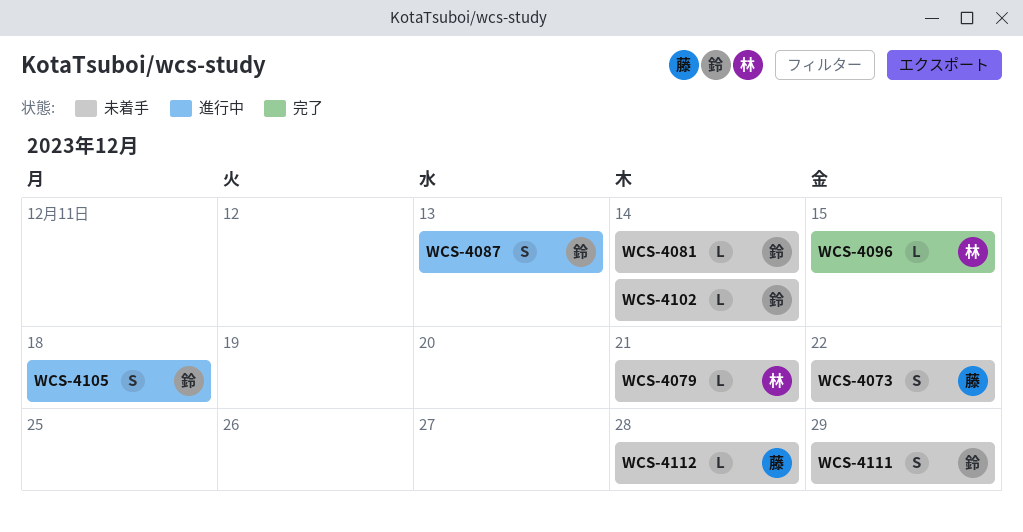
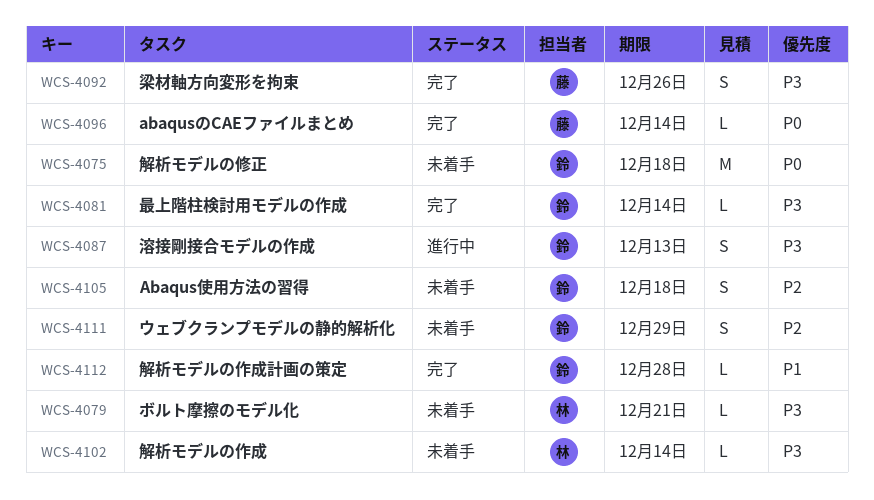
WCS-4073: present -> none
WCS-4075: none -> present
WCS-4081, status: 未着手 -> 完了
WCS-4092: none -> present
WCS-4096, owner: 林 -> 藤
WCS-4096, due: Dec 15 -> Dec 14
WCS-4102, owner: 鈴 -> 林
WCS-4105, status: 進行中 -> 未着手
WCS-4112, status: 未着手 -> 完了
WCS-4112, owner: 藤 -> 鈴

